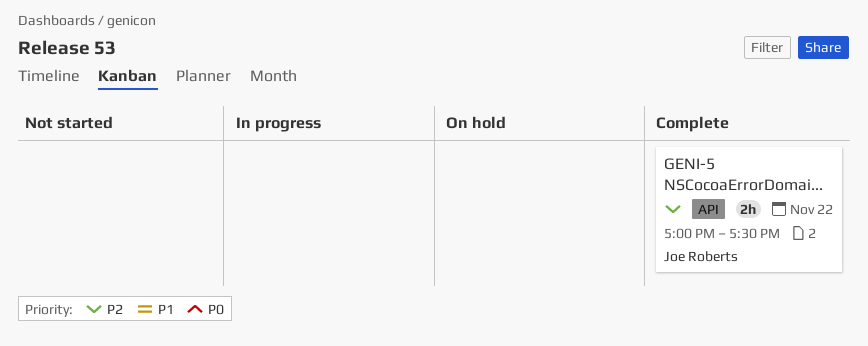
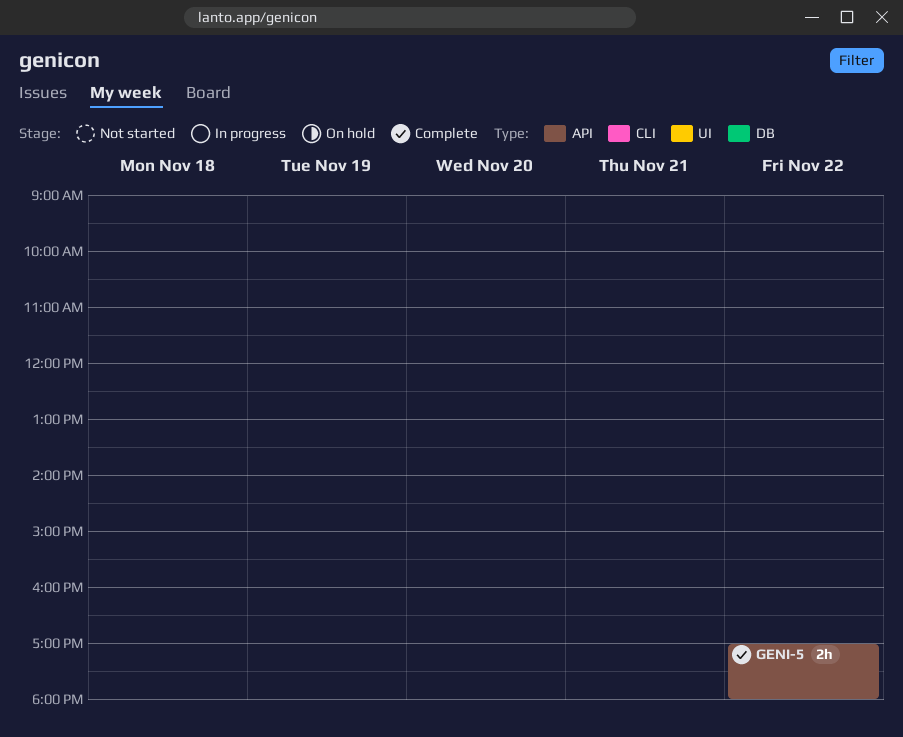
GENI-5, ends: 17:30 -> 18:00

